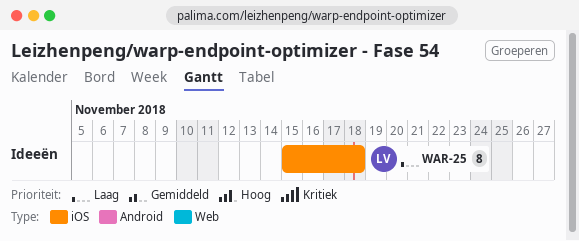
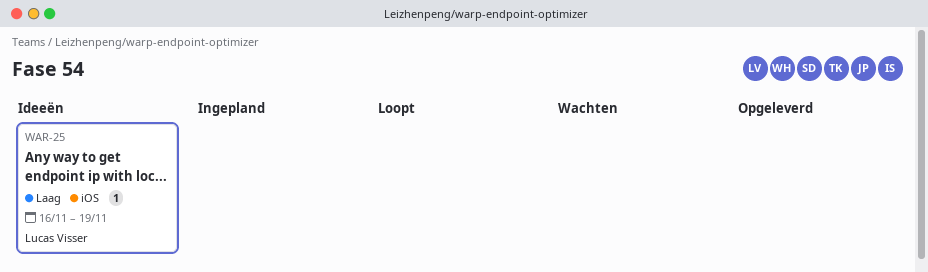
WAR-25, estimate: 8 -> 1
WAR-25, start: Nov 15 -> Nov 16
WAR-25, due: Nov 18 -> Nov 19

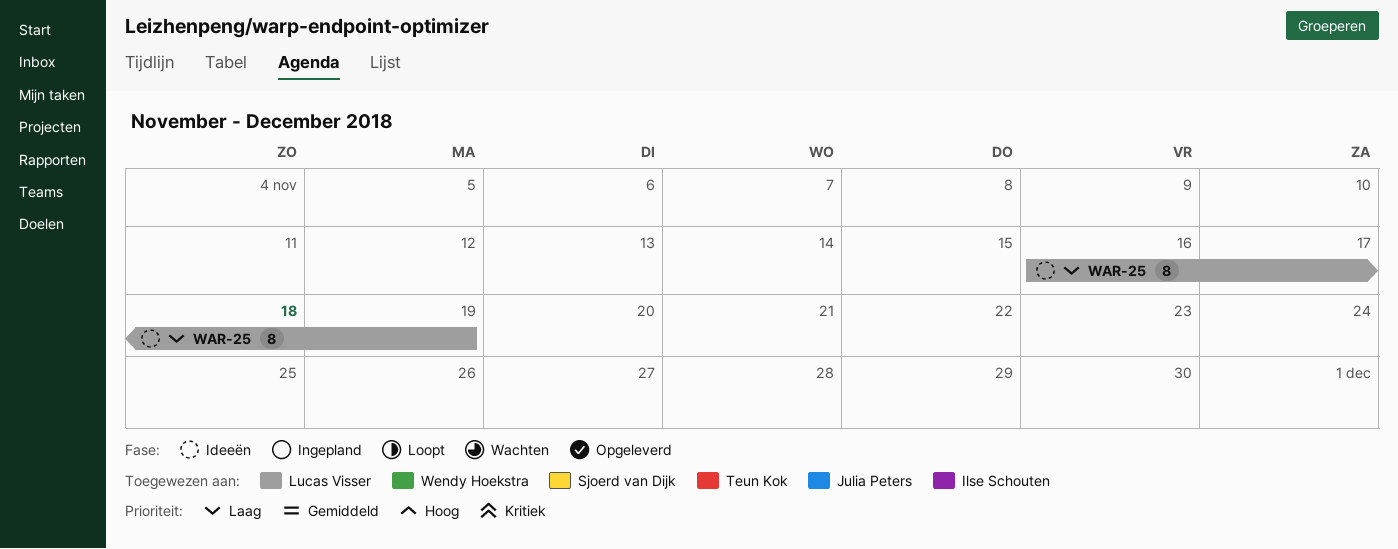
WAR-25, estimate: 1 -> 8

